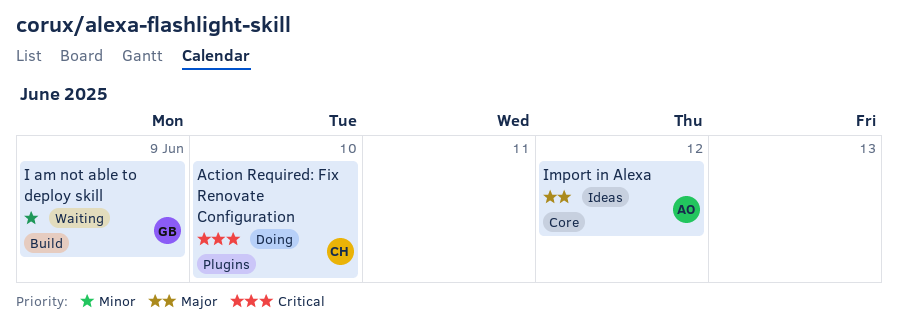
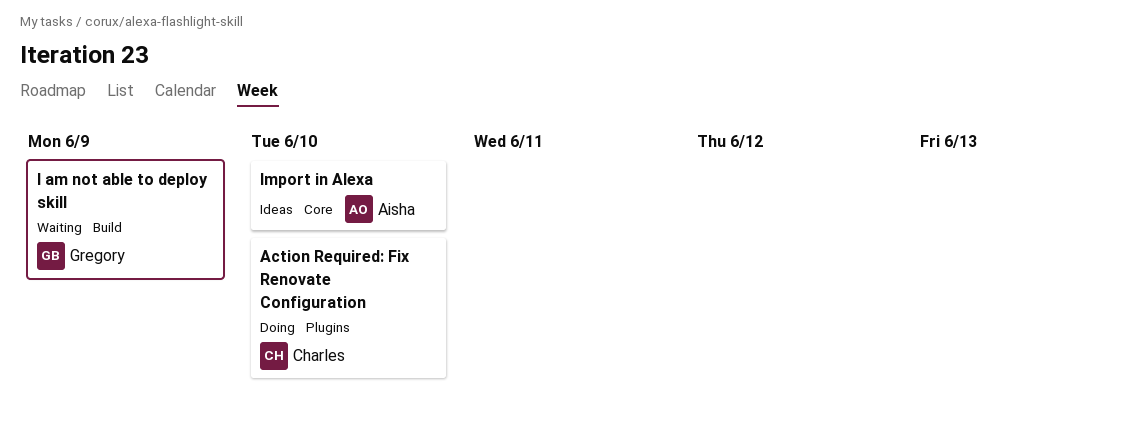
Import in Alexa, due: Jun 12 -> Jun 10

